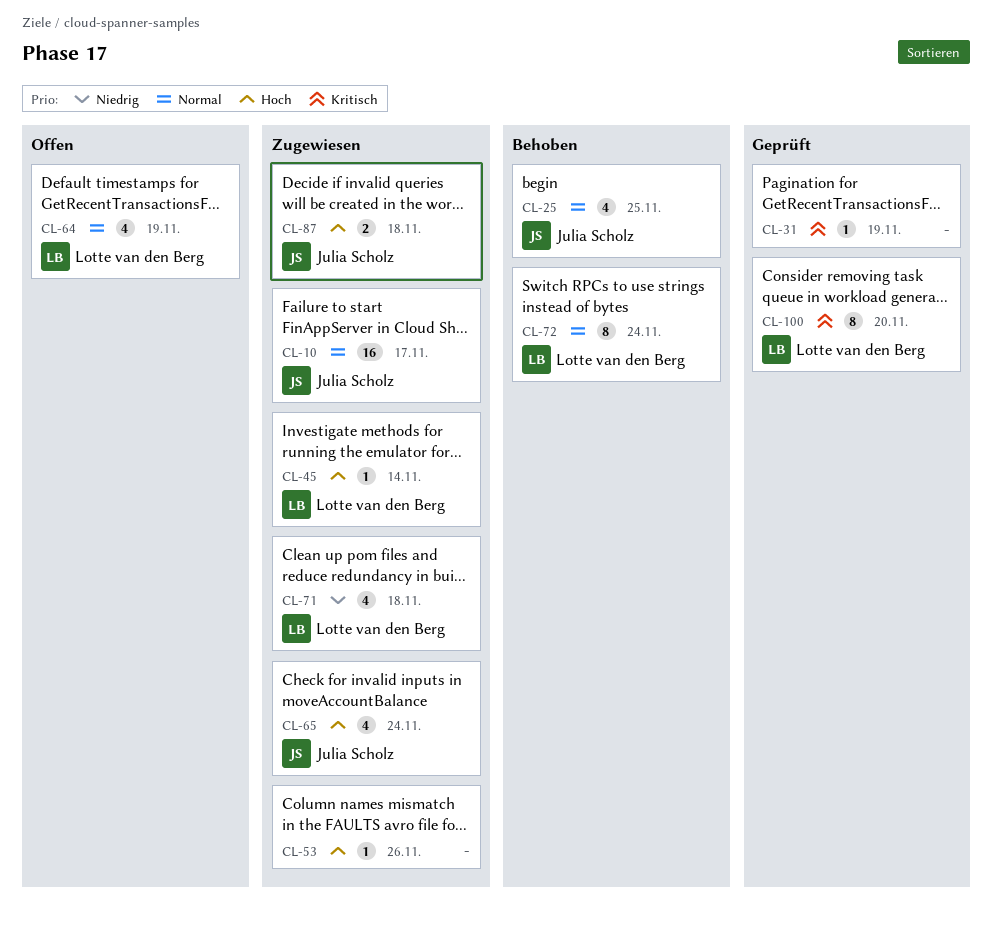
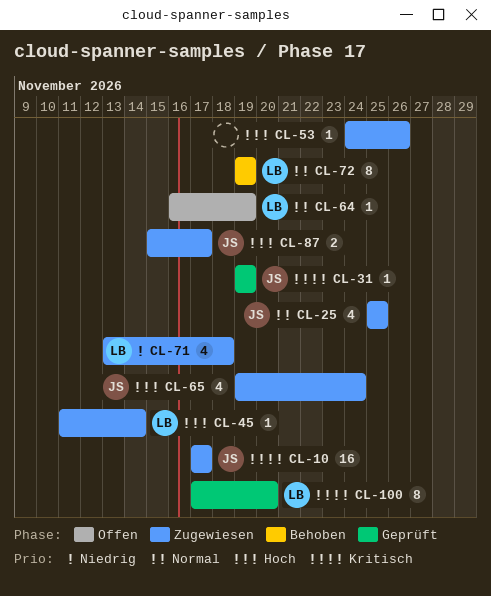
CL-10, priority: Normal -> Kritisch
CL-25, status: Behoben -> Zugewiesen
CL-31, owner: none -> Julia Scholz
CL-64, estimate: 4 -> 1
CL-72, due: Nov 24 -> Nov 19
CL-87, due: Nov 18 -> Nov 17

